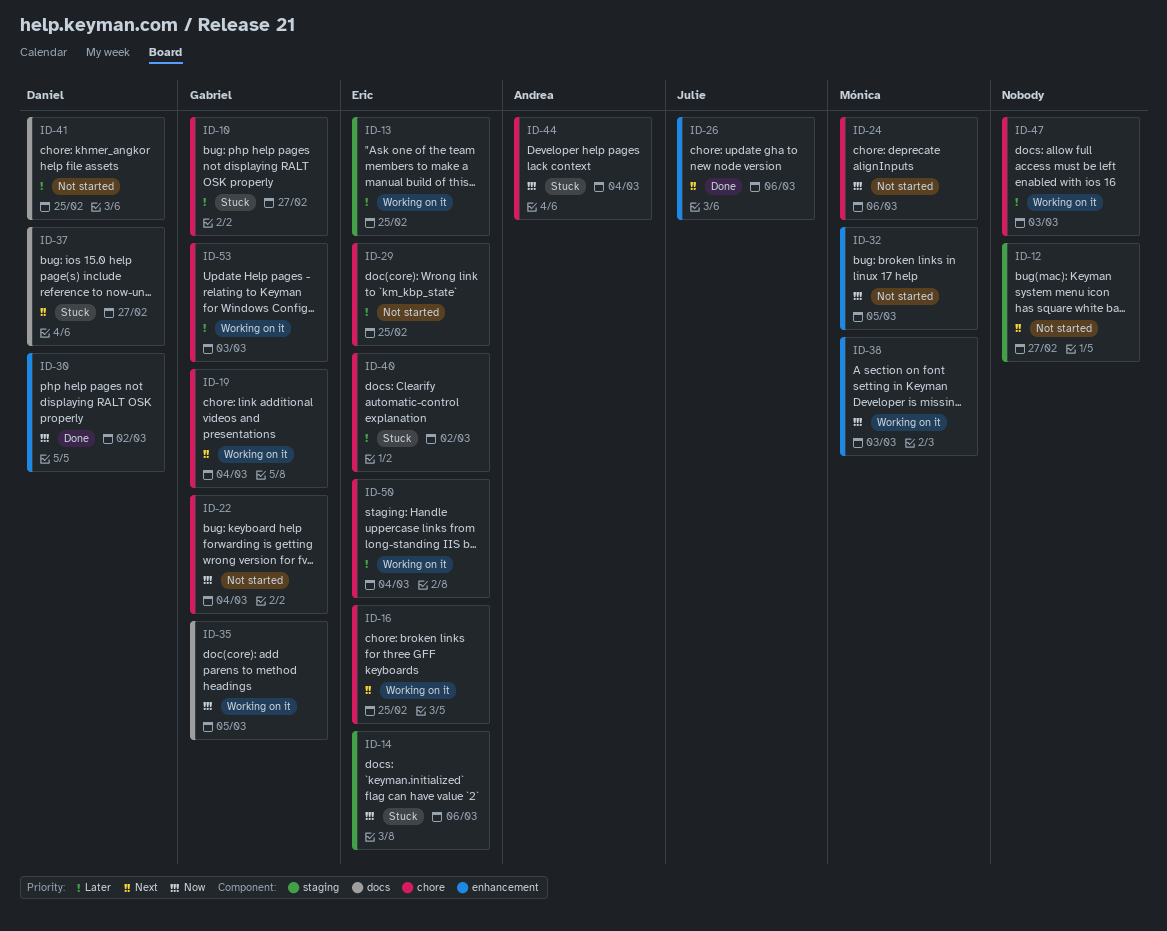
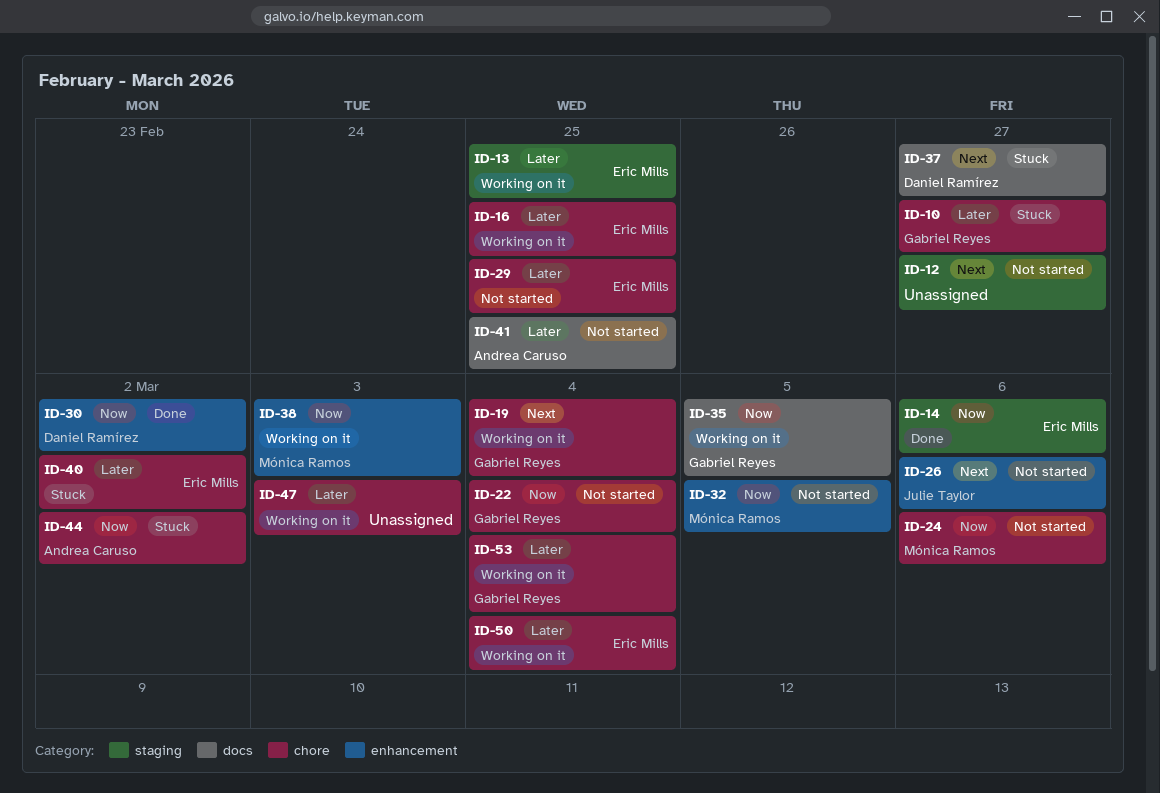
ID-14, status: Stuck -> Done
ID-16, priority: Next -> Later
ID-26, status: Done -> Not started
ID-41, owner: Daniel Ramírez -> Andrea Caruso
ID-44, due: Mar 4 -> Mar 2
ID-53, due: Mar 3 -> Mar 4

